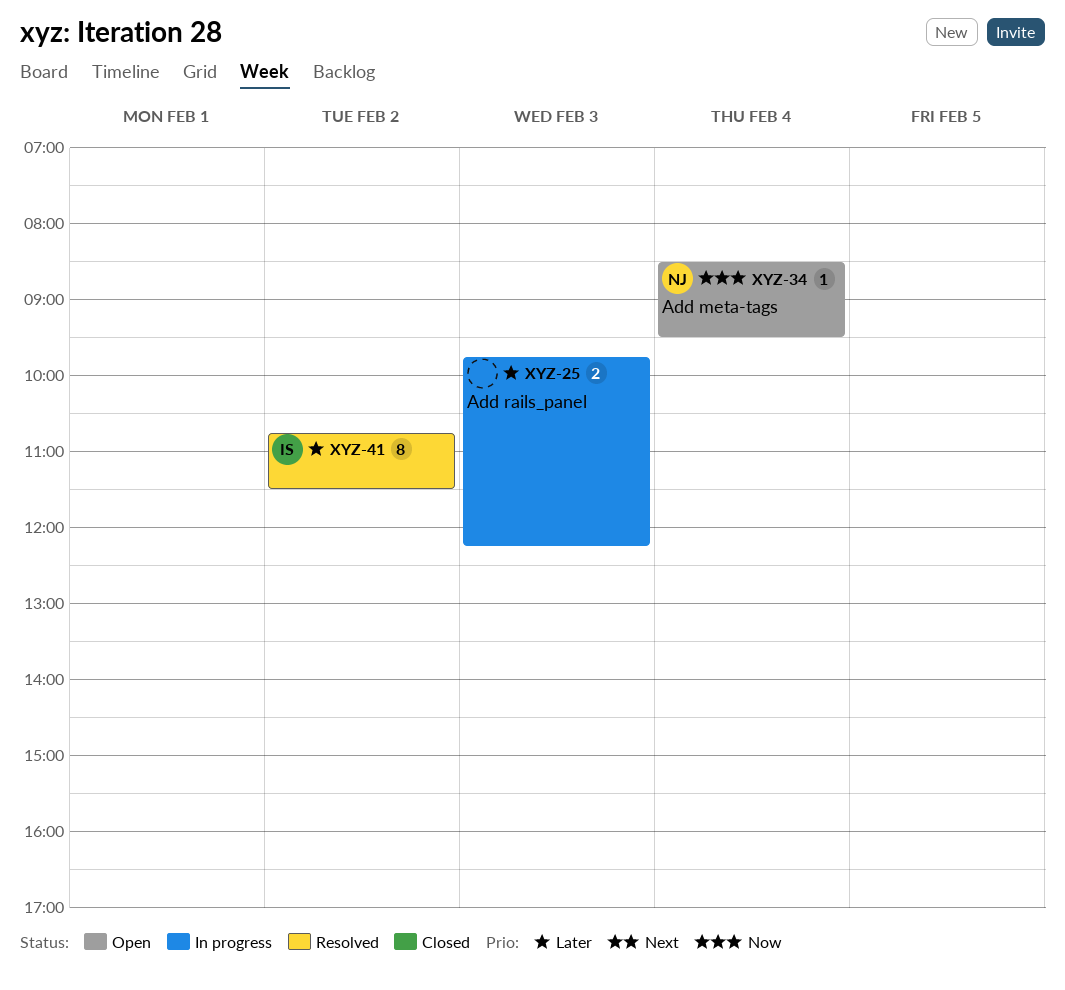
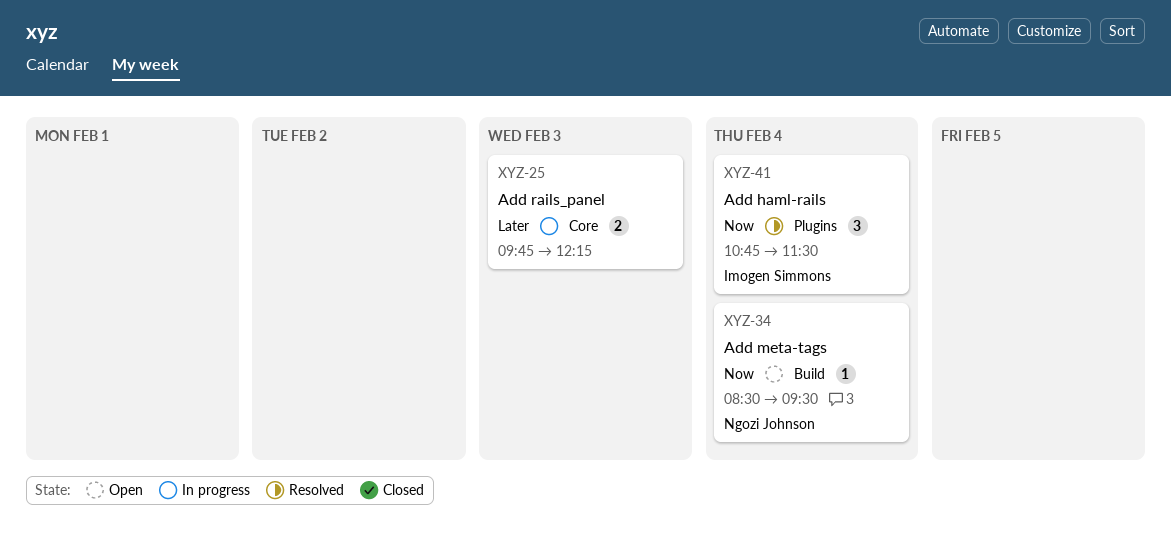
XYZ-41, priority: Later -> Now
XYZ-41, estimate: 8 -> 3
XYZ-41, day: Feb 2 -> Feb 4

